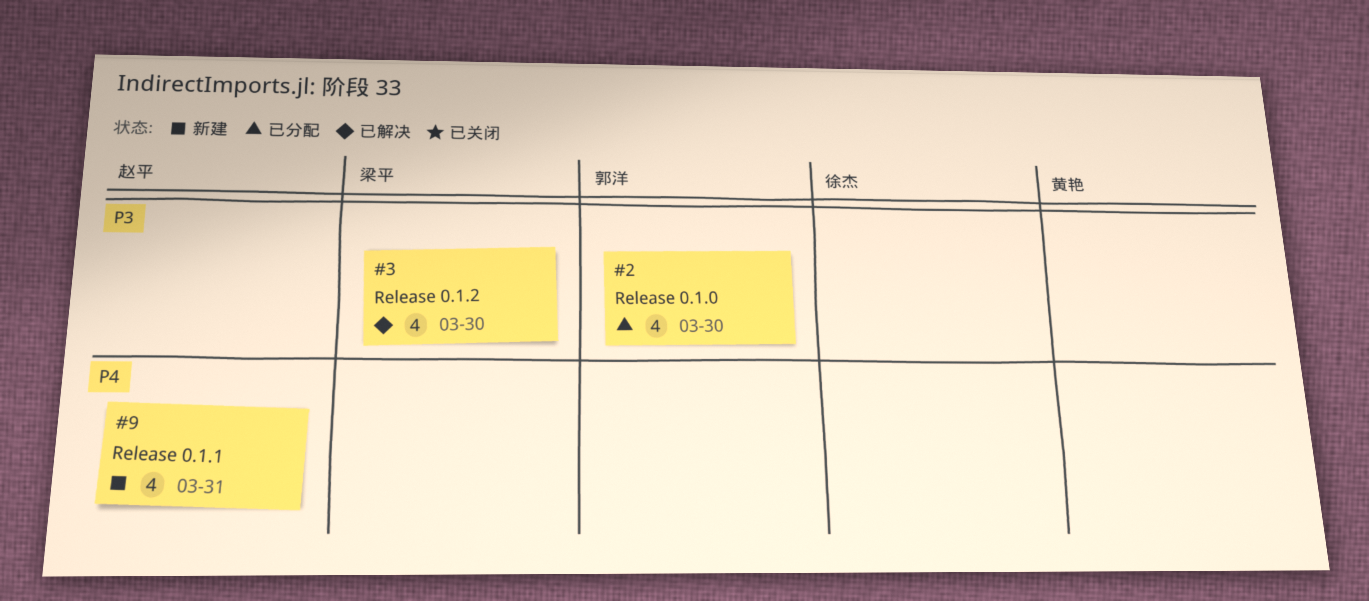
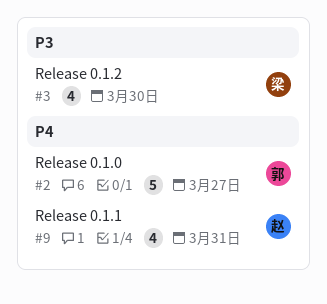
#2, priority: P3 -> P4
#2, estimate: 4 -> 5
#2, due: Mar 30 -> Mar 27

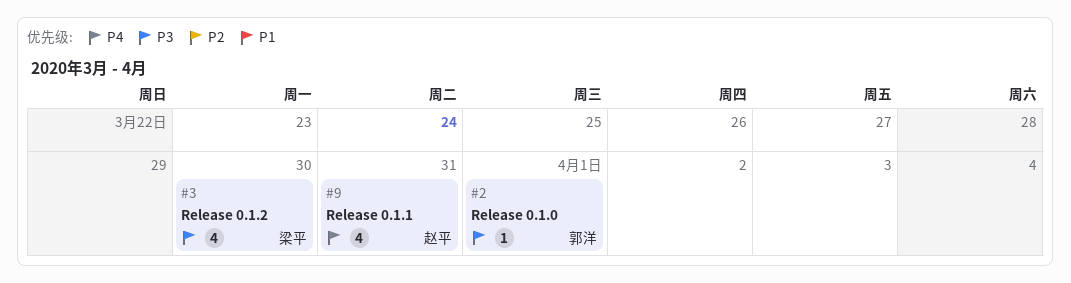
#2, priority: P4 -> P3
#2, estimate: 5 -> 1
#2, due: Mar 27 -> Apr 1

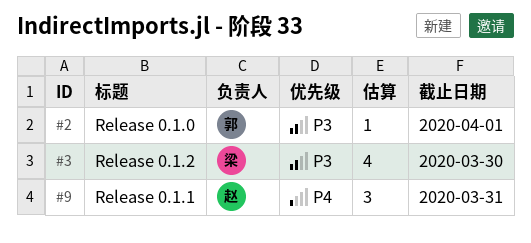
#9, estimate: 4 -> 3

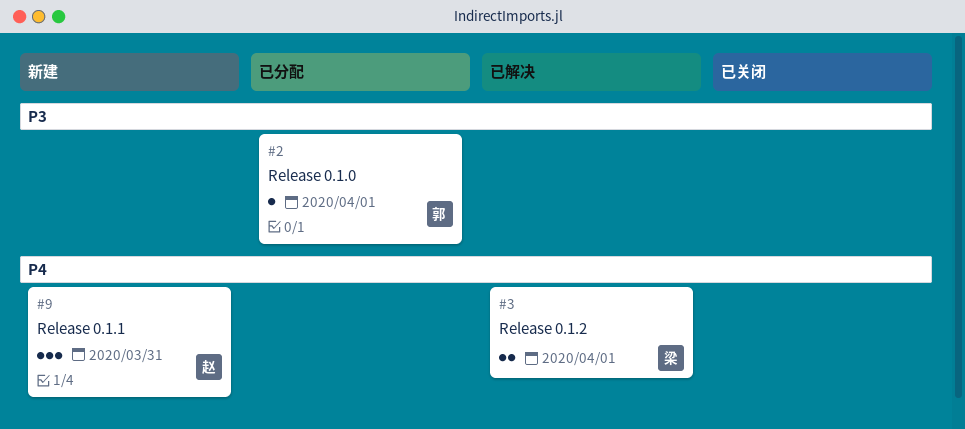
#3, priority: P3 -> P4
#3, estimate: 4 -> 2
#3, due: Mar 30 -> Apr 1

